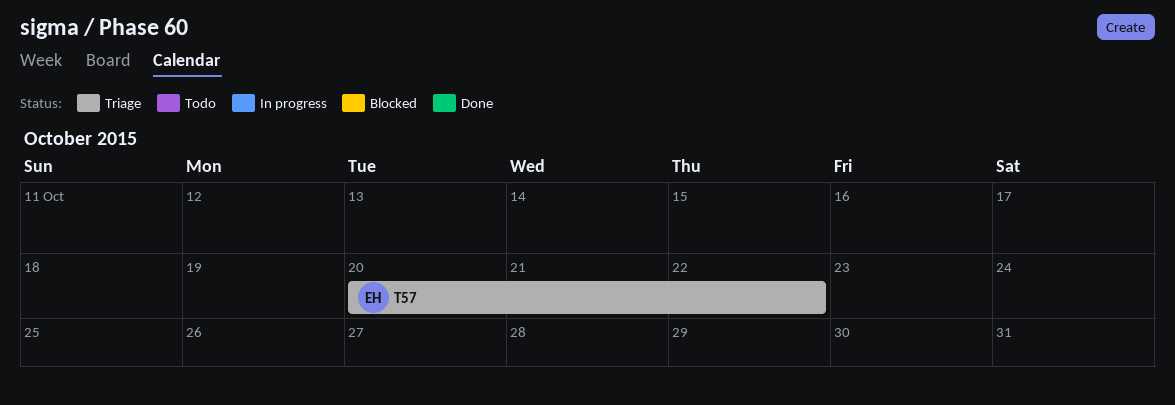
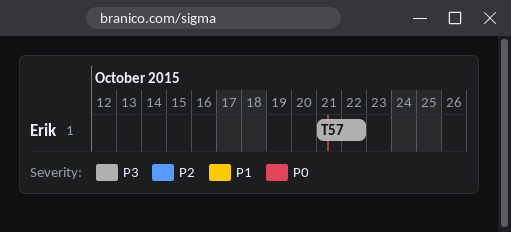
T57, start: Oct 20 -> Oct 21

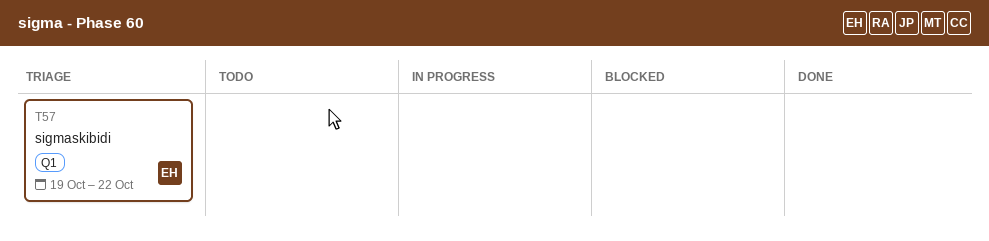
T57, start: Oct 21 -> Oct 19

